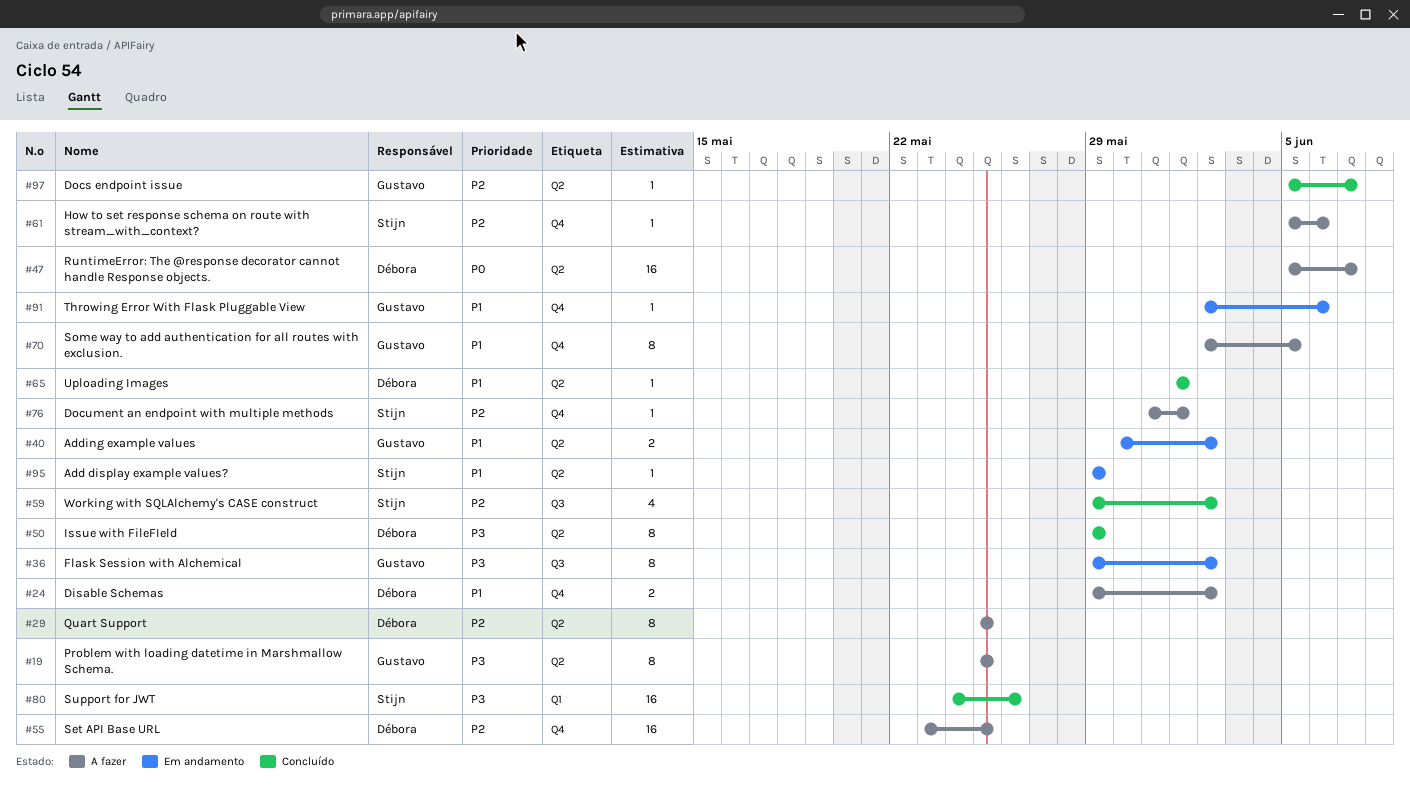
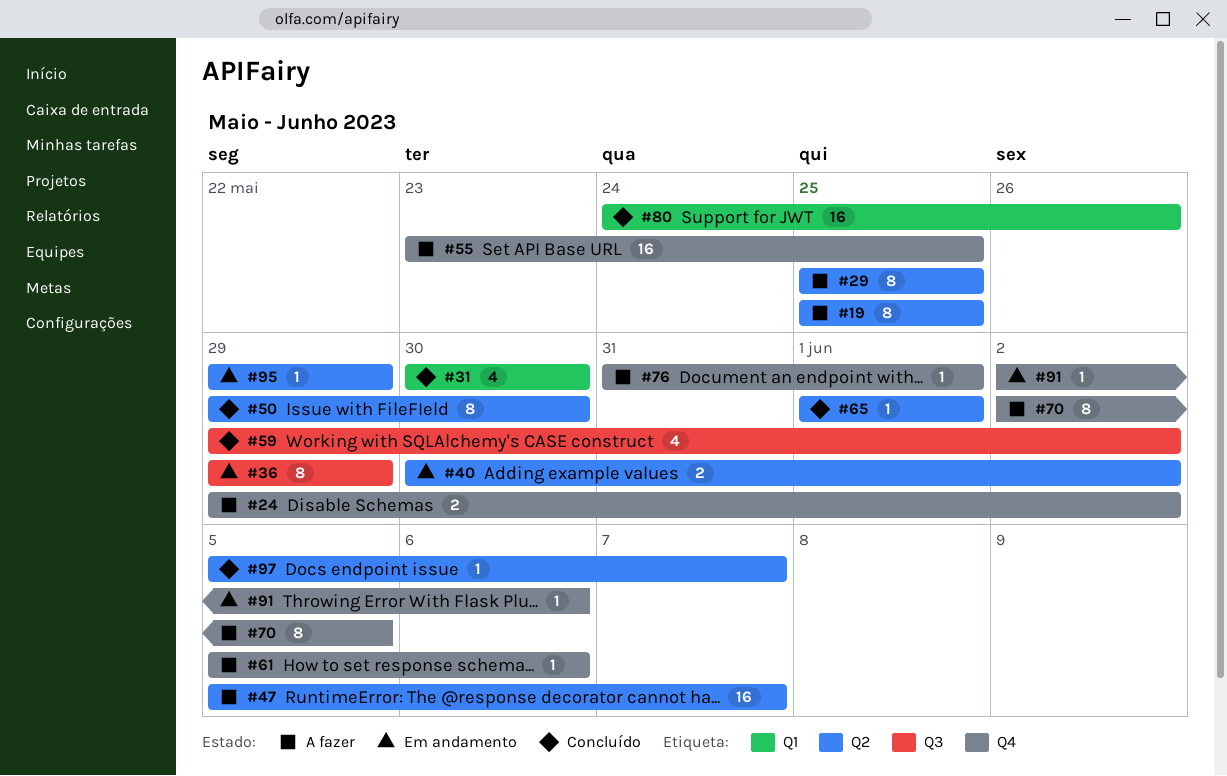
#31: none -> present
#36, due: Jun 2 -> May 29
#50, due: May 29 -> May 30

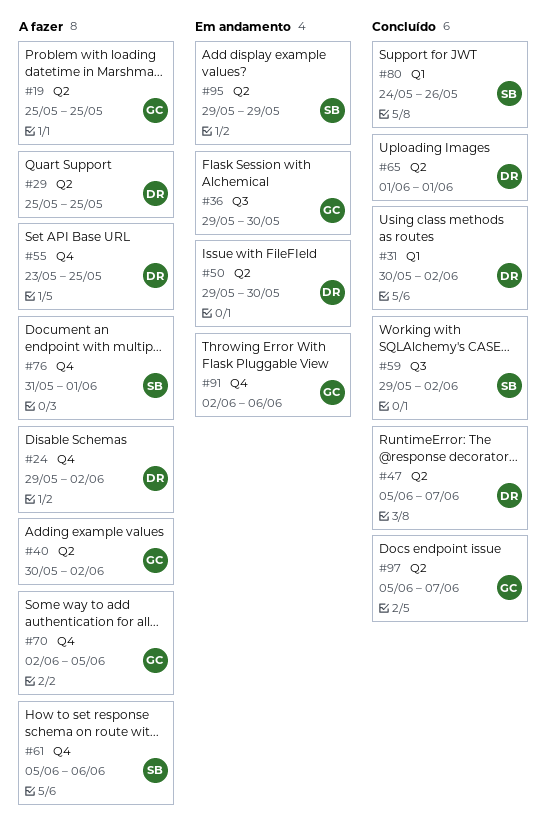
#31, due: May 30 -> Jun 2
#36, due: May 29 -> May 30
#40, status: Em andamento -> A fazer
#47, status: A fazer -> Concluído
#50, status: Concluído -> Em andamento

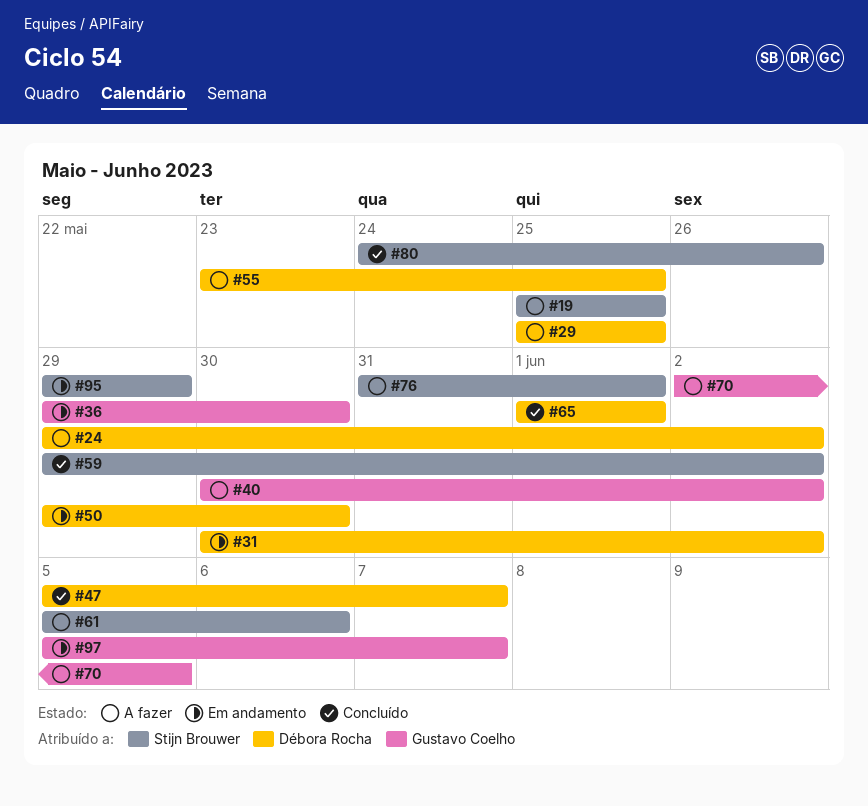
#19, owner: Gustavo Coelho -> Stijn Brouwer
#31, status: Concluído -> Em andamento
#91: present -> none
#97, status: Concluído -> Em andamento

